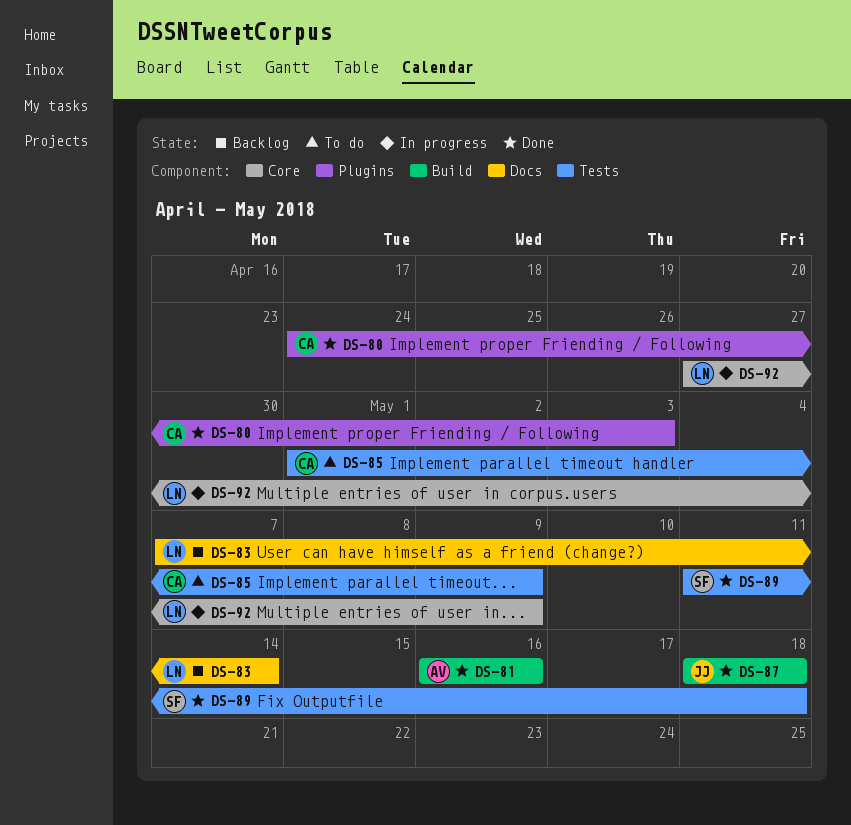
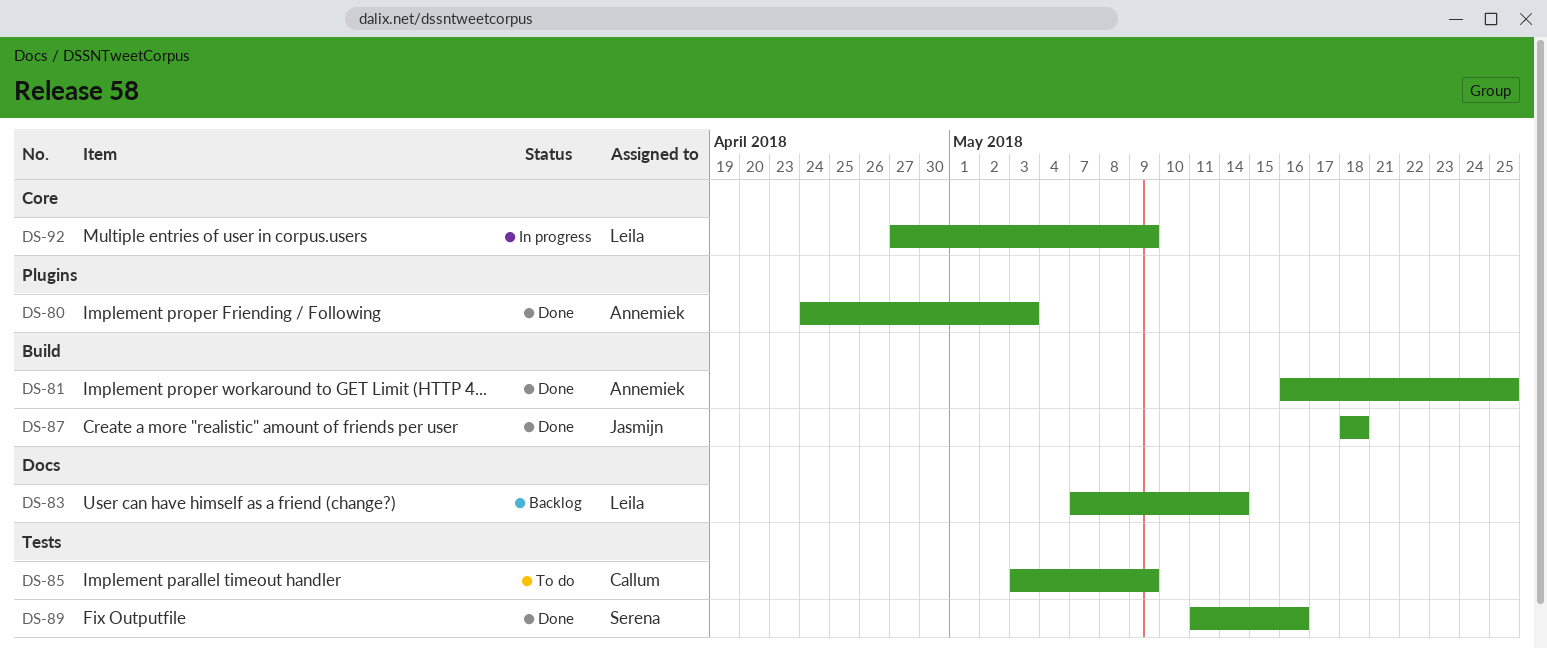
DS-80, owner: Callum -> Annemiek
DS-81, due: May 16 -> May 25
DS-85, start: May 1 -> May 3
DS-89, due: May 18 -> May 16

